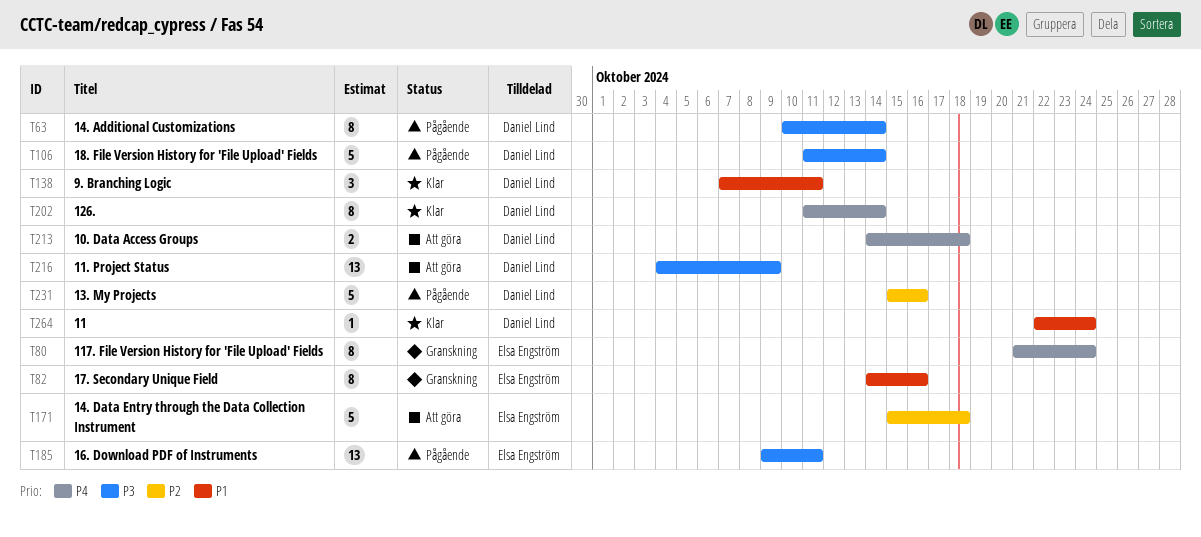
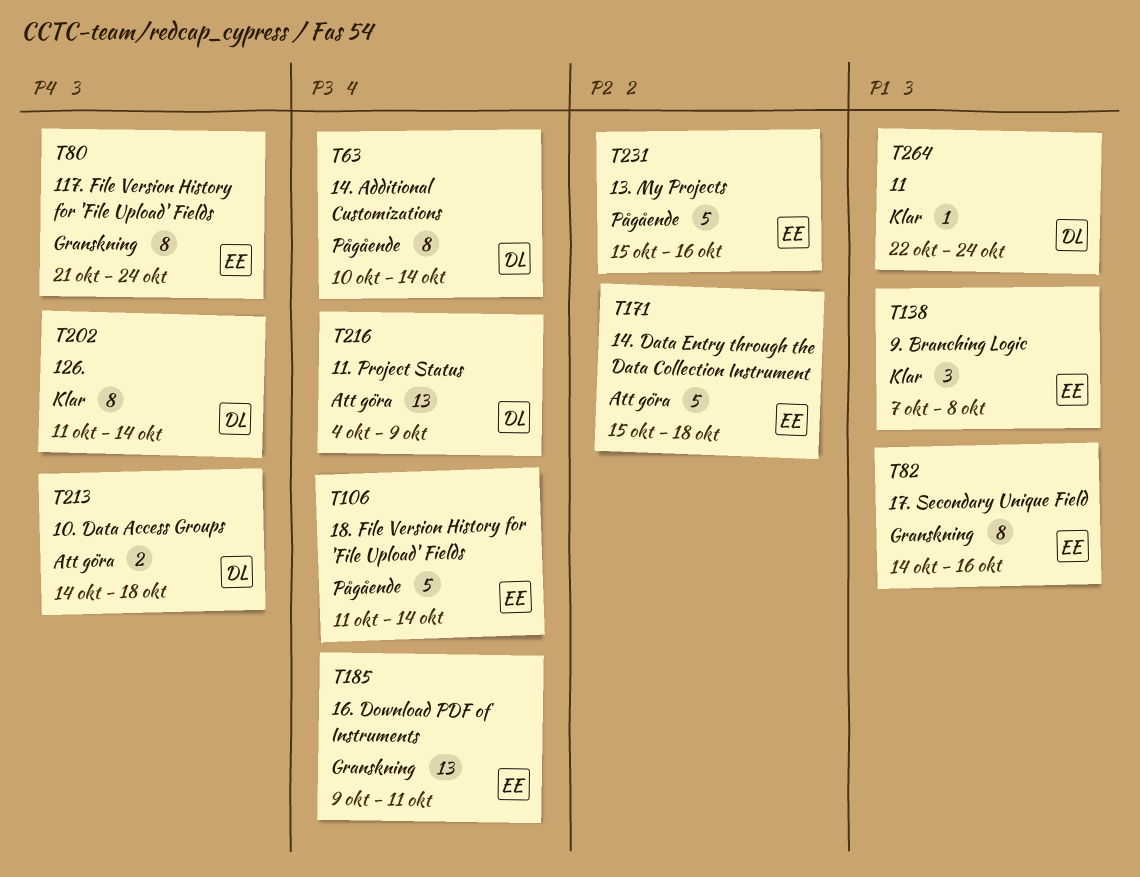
T106, owner: Daniel Lind -> Elsa Engström
T138, owner: Daniel Lind -> Elsa Engström
T138, due: Oct 11 -> Oct 8
T185, status: Pågående -> Granskning
T231, owner: Daniel Lind -> Elsa Engström

